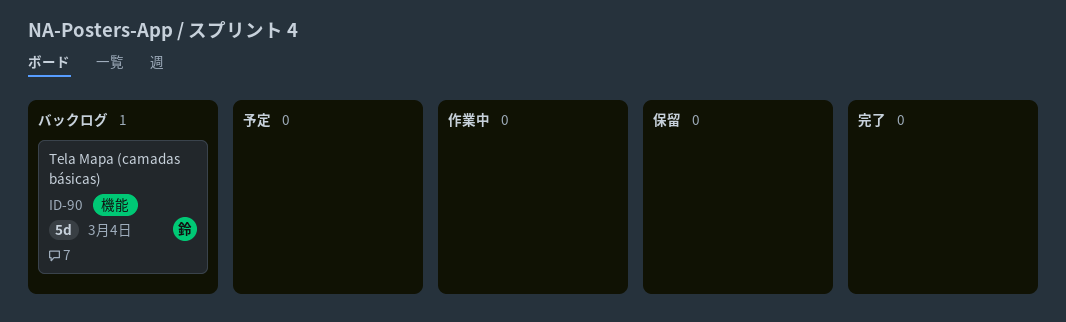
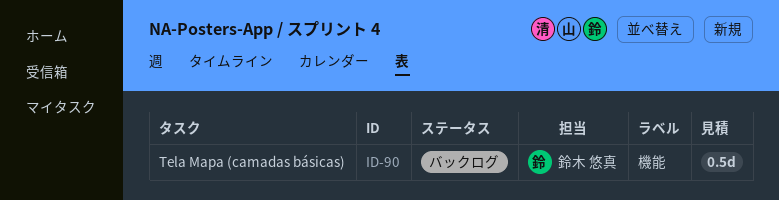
ID-90, estimate: 5d -> 0.5d

